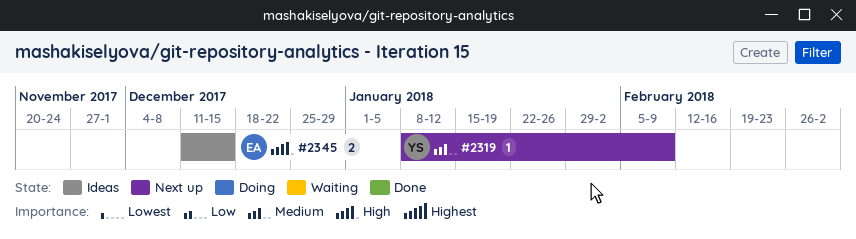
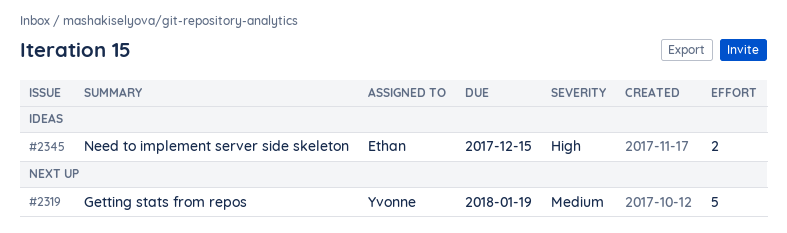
#2319, estimate: 1 -> 5
#2319, due: Feb 9 -> Jan 19

